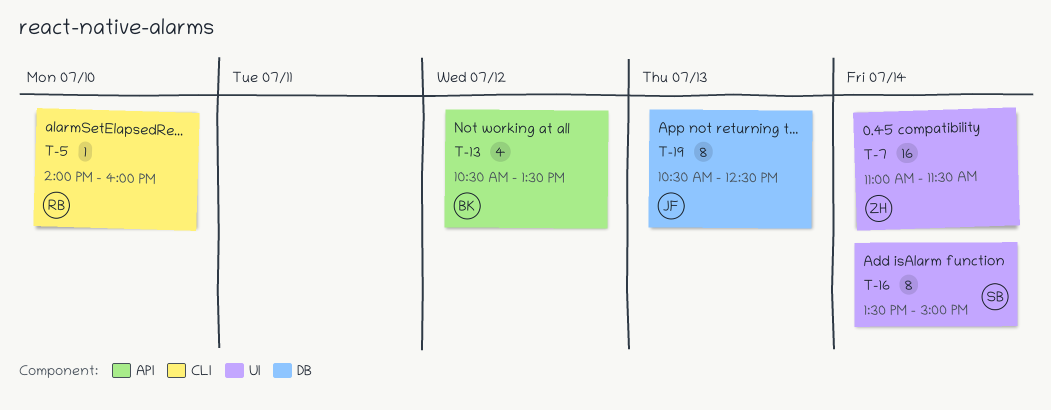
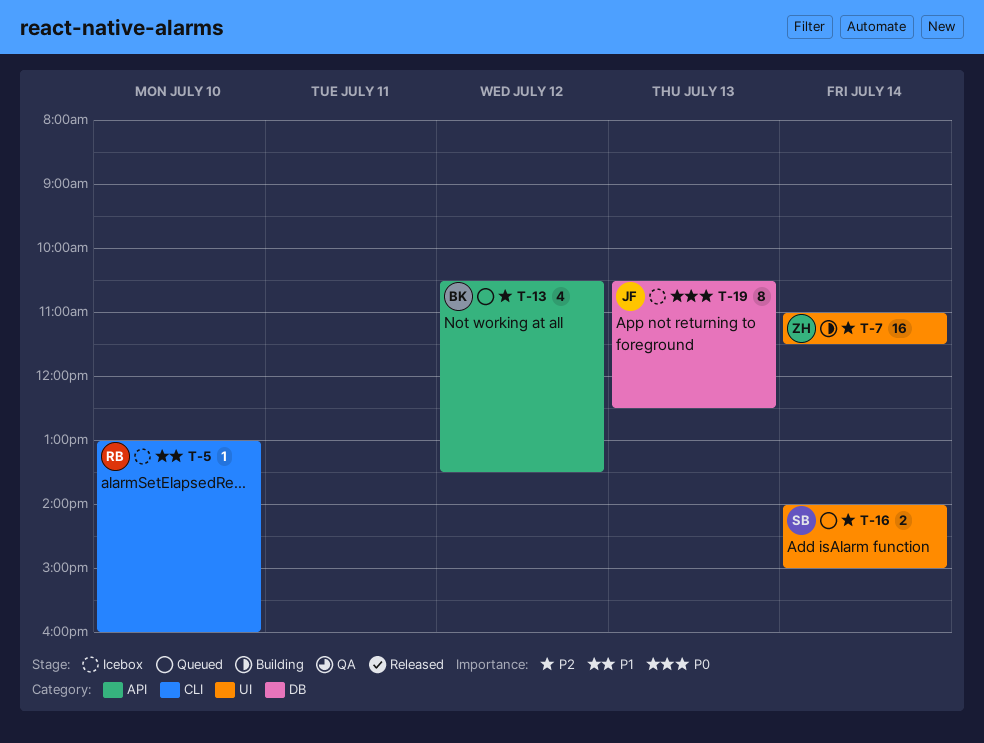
T-5, begins: 14:00 -> 13:00
T-16, estimate: 8 -> 2
T-16, begins: 13:30 -> 14:00

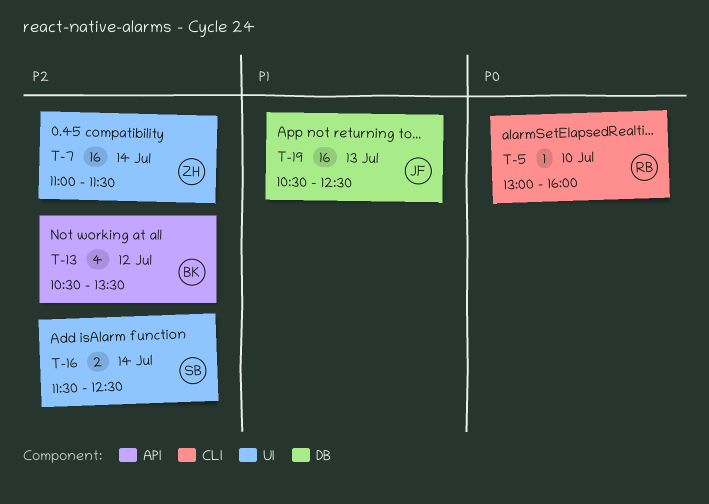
T-5, priority: P1 -> P0
T-16, begins: 14:00 -> 11:30
T-16, ends: 15:00 -> 12:30
T-19, priority: P0 -> P1
T-19, estimate: 8 -> 16

